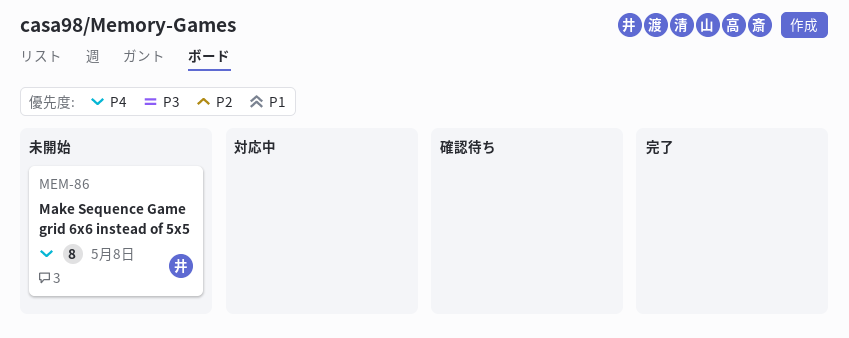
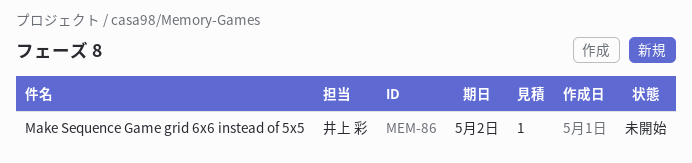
MEM-86, estimate: 8 -> 1
MEM-86, due: May 8 -> May 2

